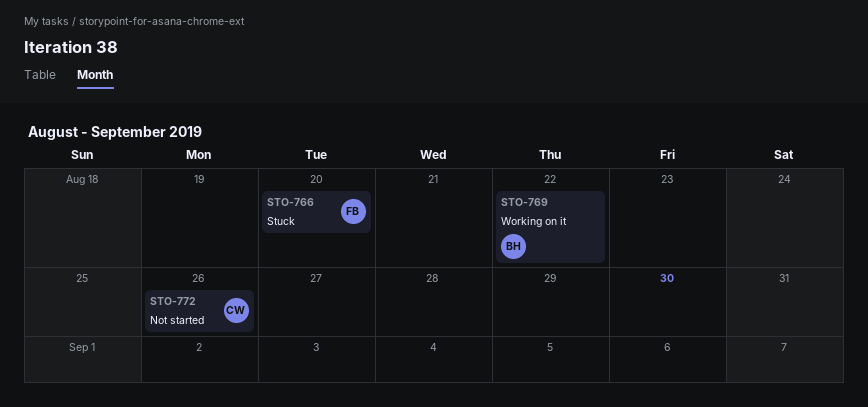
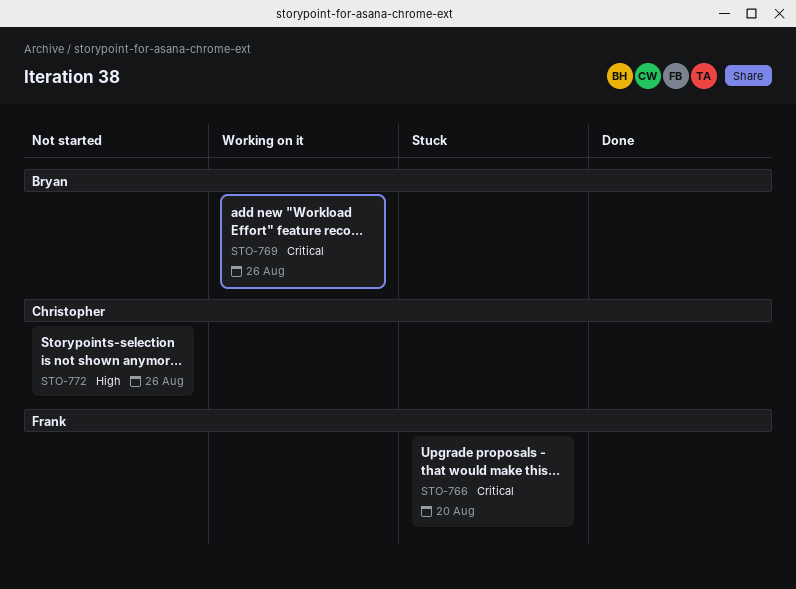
STO-769, due: Aug 22 -> Aug 26

